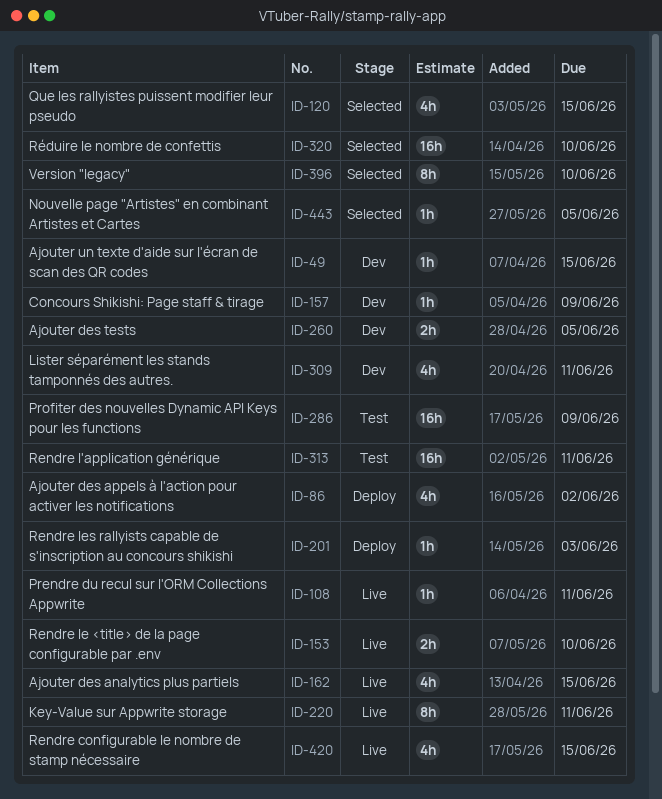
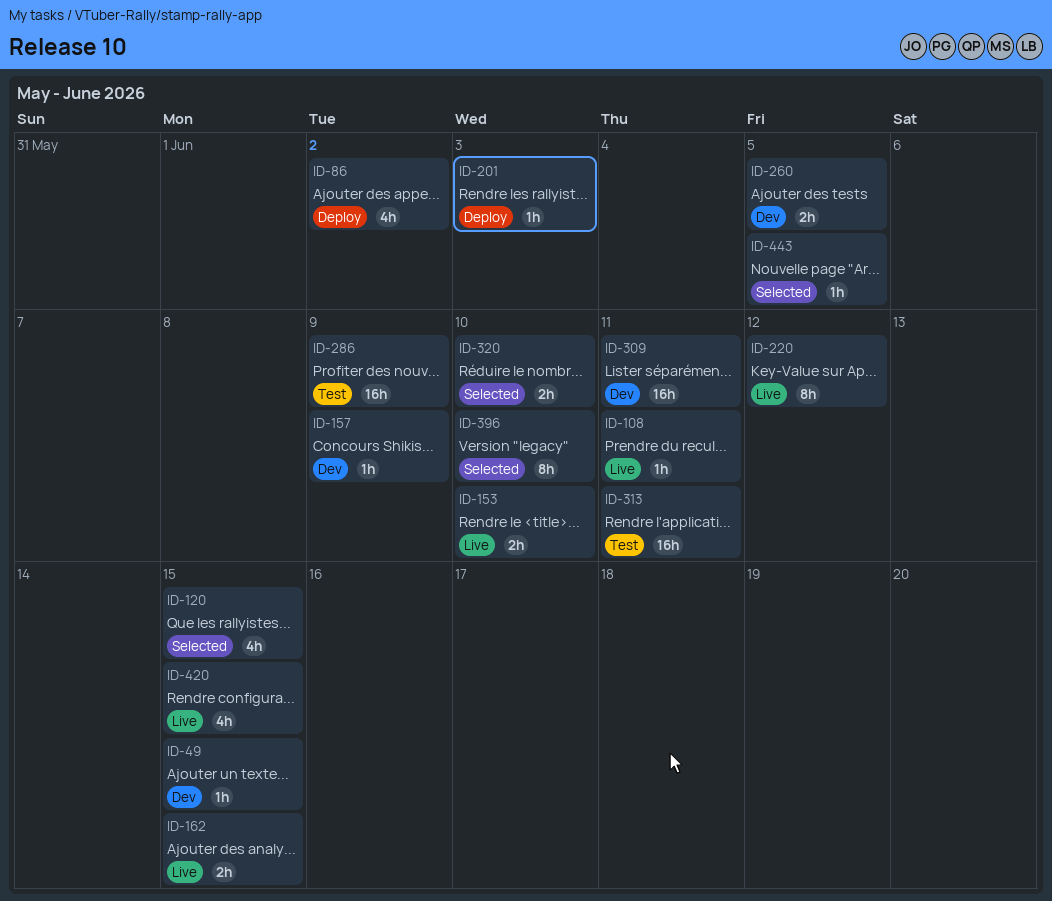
ID-162, estimate: 4h -> 2h
ID-220, due: Jun 11 -> Jun 12
ID-309, estimate: 4h -> 16h
ID-320, estimate: 16h -> 2h

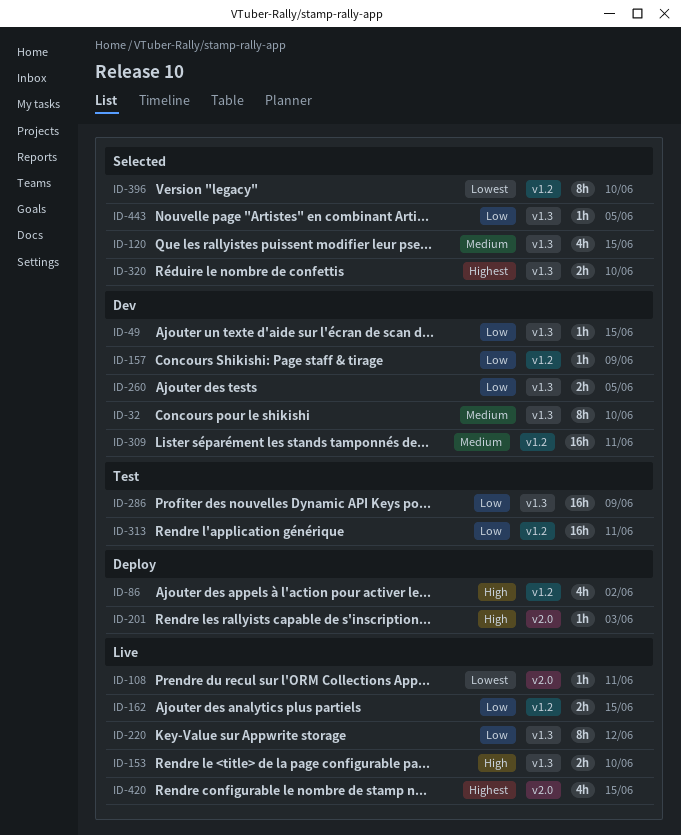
ID-32: none -> present

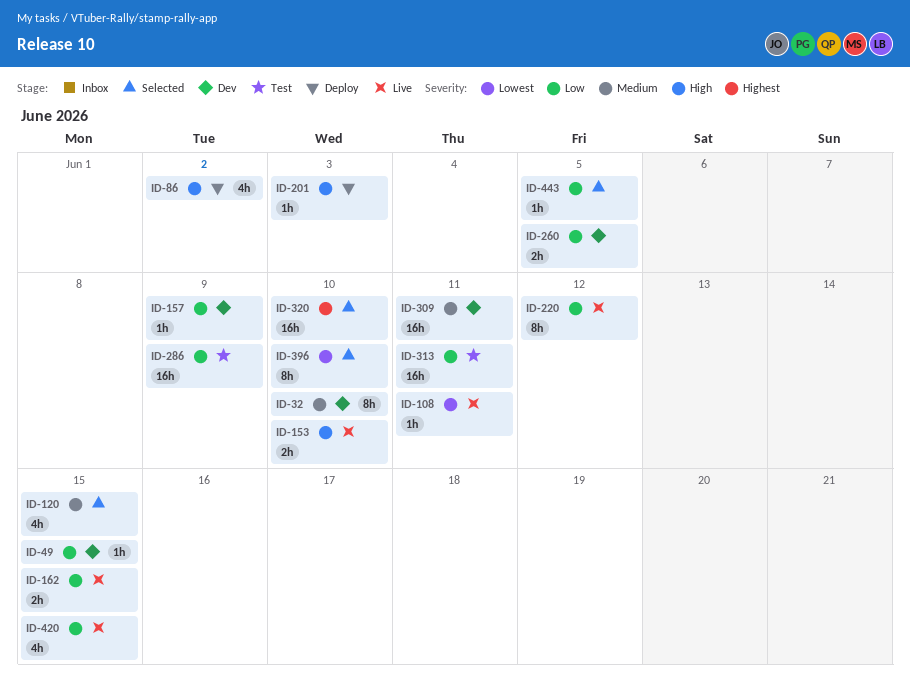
ID-320, estimate: 2h -> 16h
ID-420, priority: Highest -> Low

